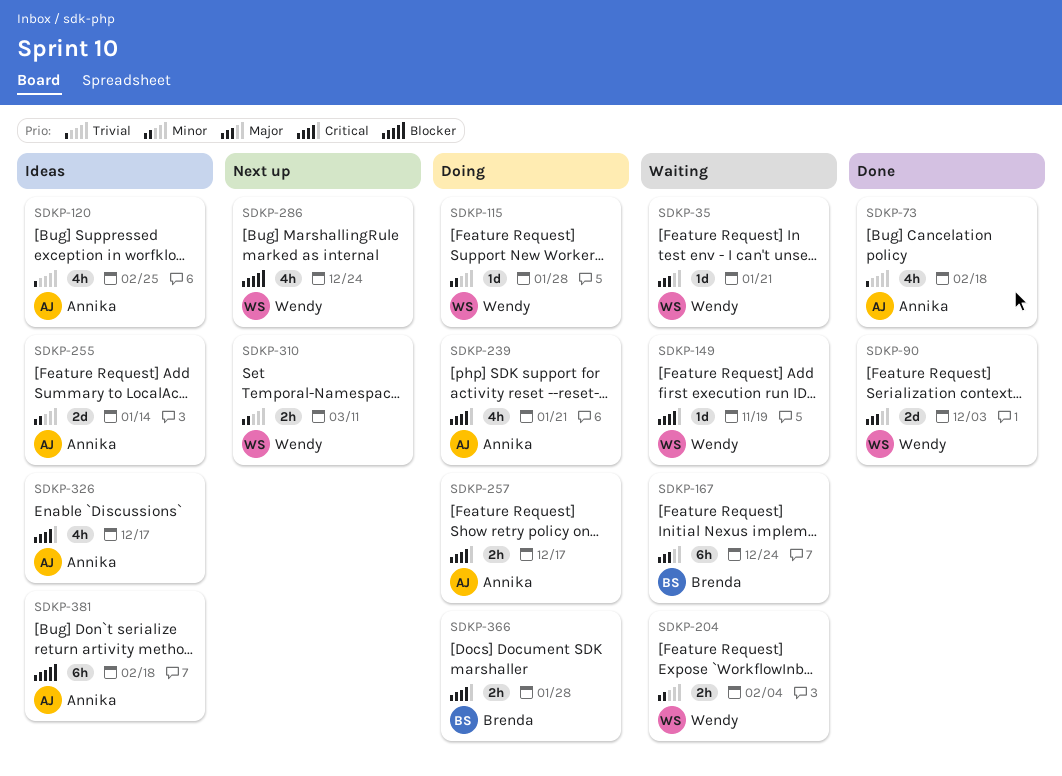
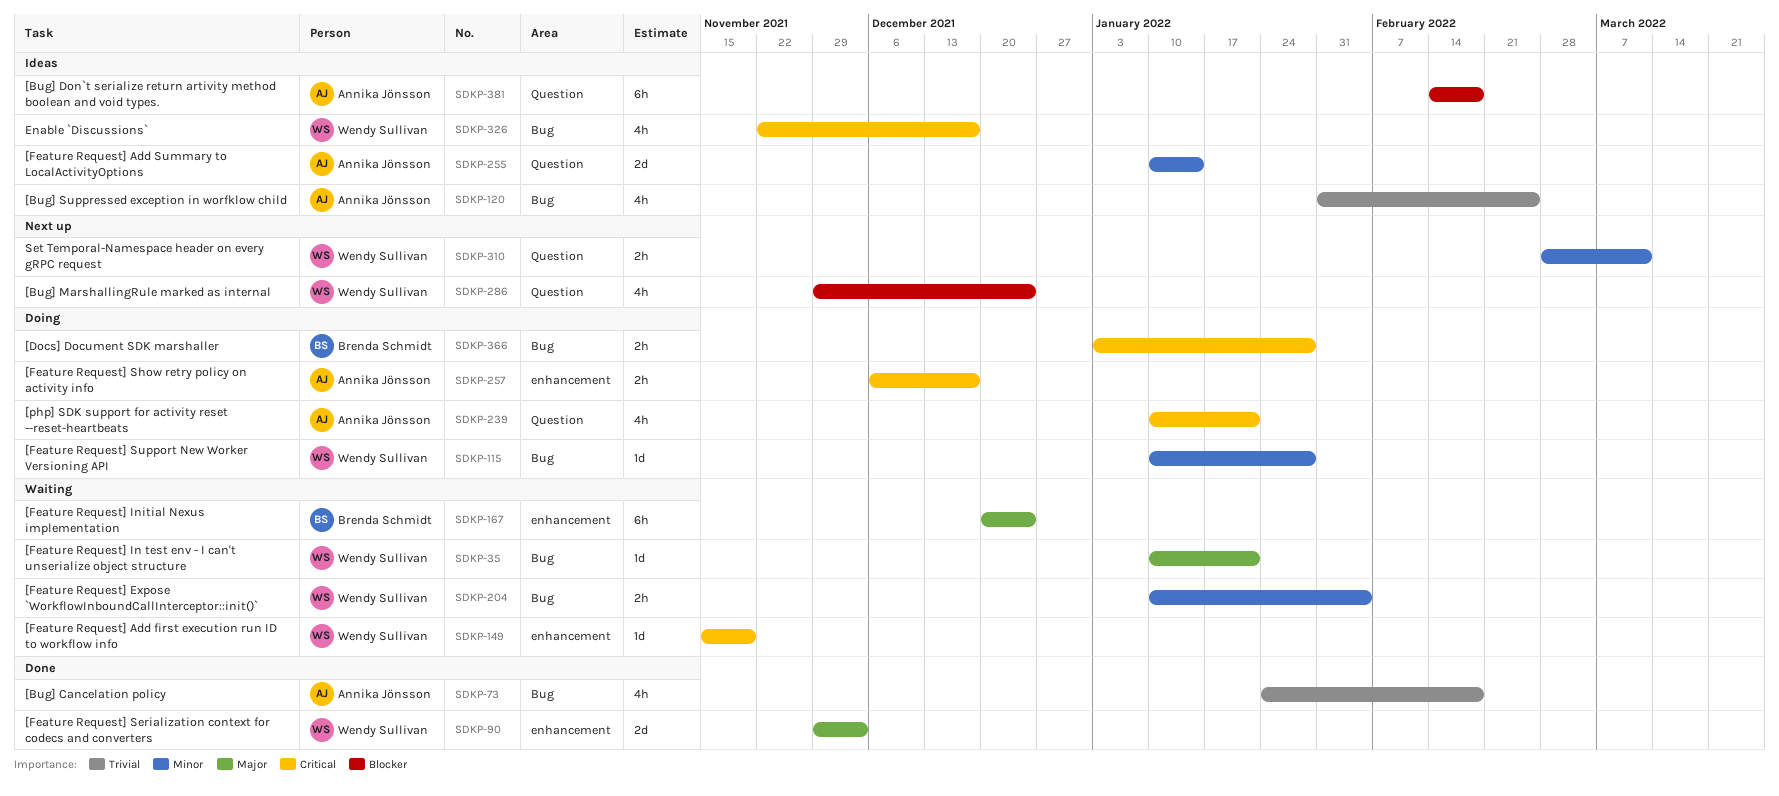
SDKP-326, owner: Annika Jönsson -> Wendy Sullivan

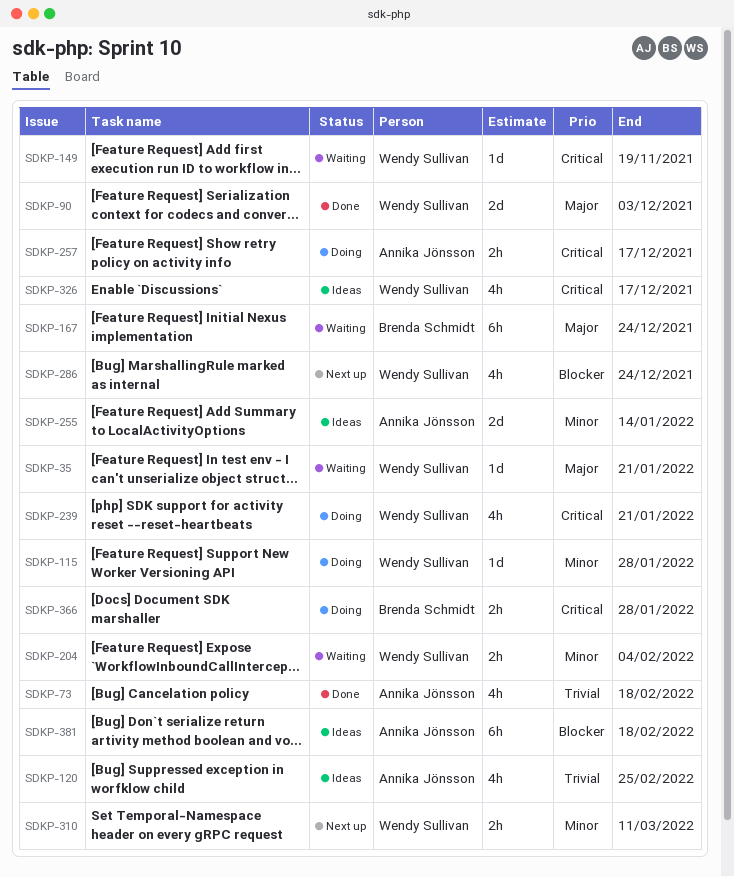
SDKP-239, owner: Annika Jönsson -> Wendy Sullivan

